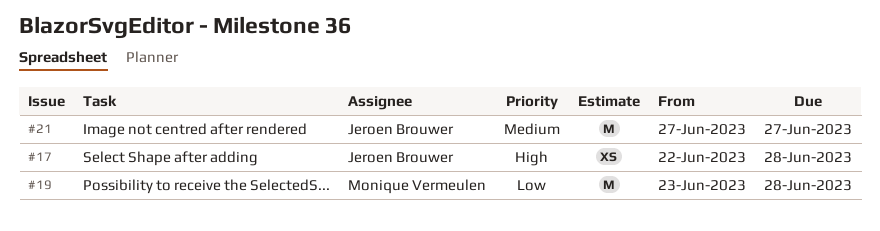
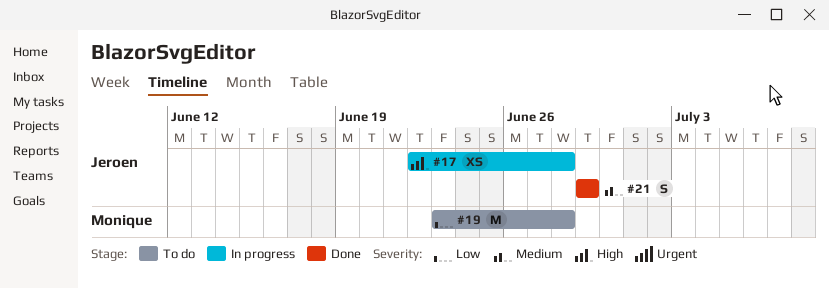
#21, estimate: M -> S
#21, start: Jun 27 -> Jun 29
#21, due: Jun 27 -> Jun 29

